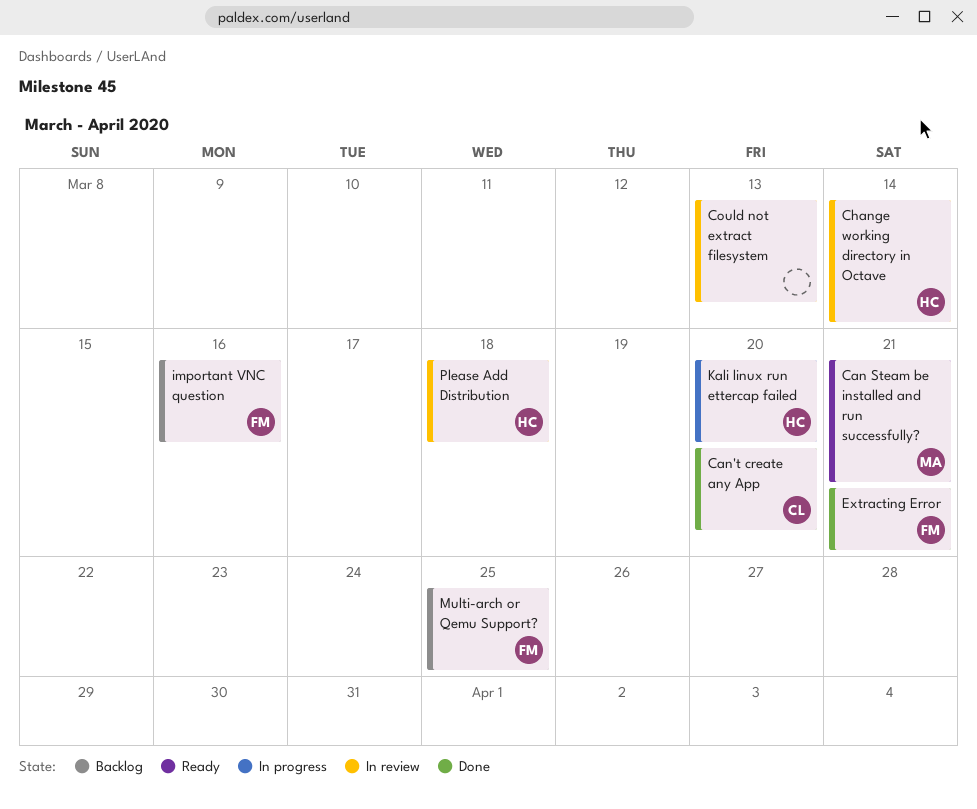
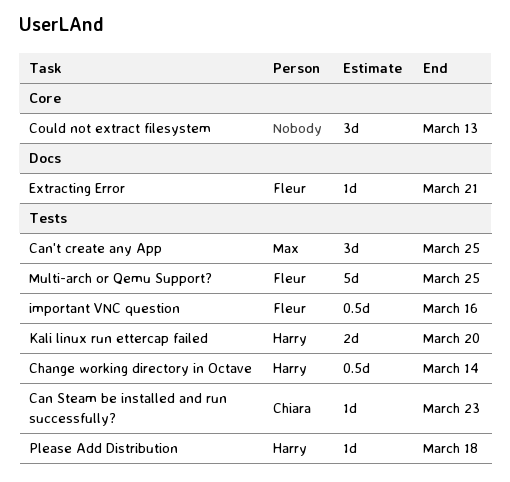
Can Steam be installed and run successfully?, owner: Max -> Chiara
Can Steam be installed and run successfully?, due: Mar 21 -> Mar 23
Can't create any App, owner: Chiara -> Max
Can't create any App, due: Mar 20 -> Mar 25

